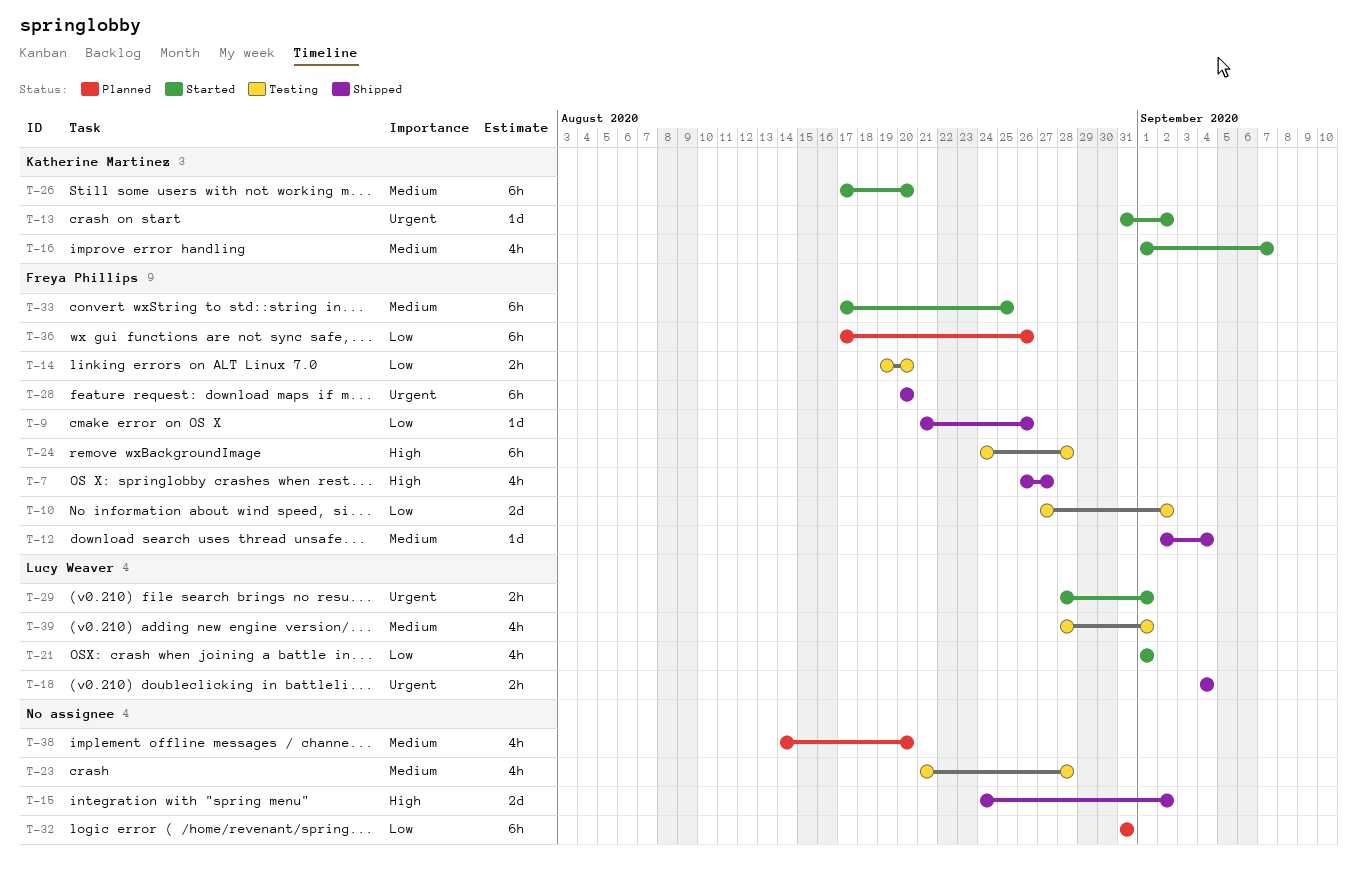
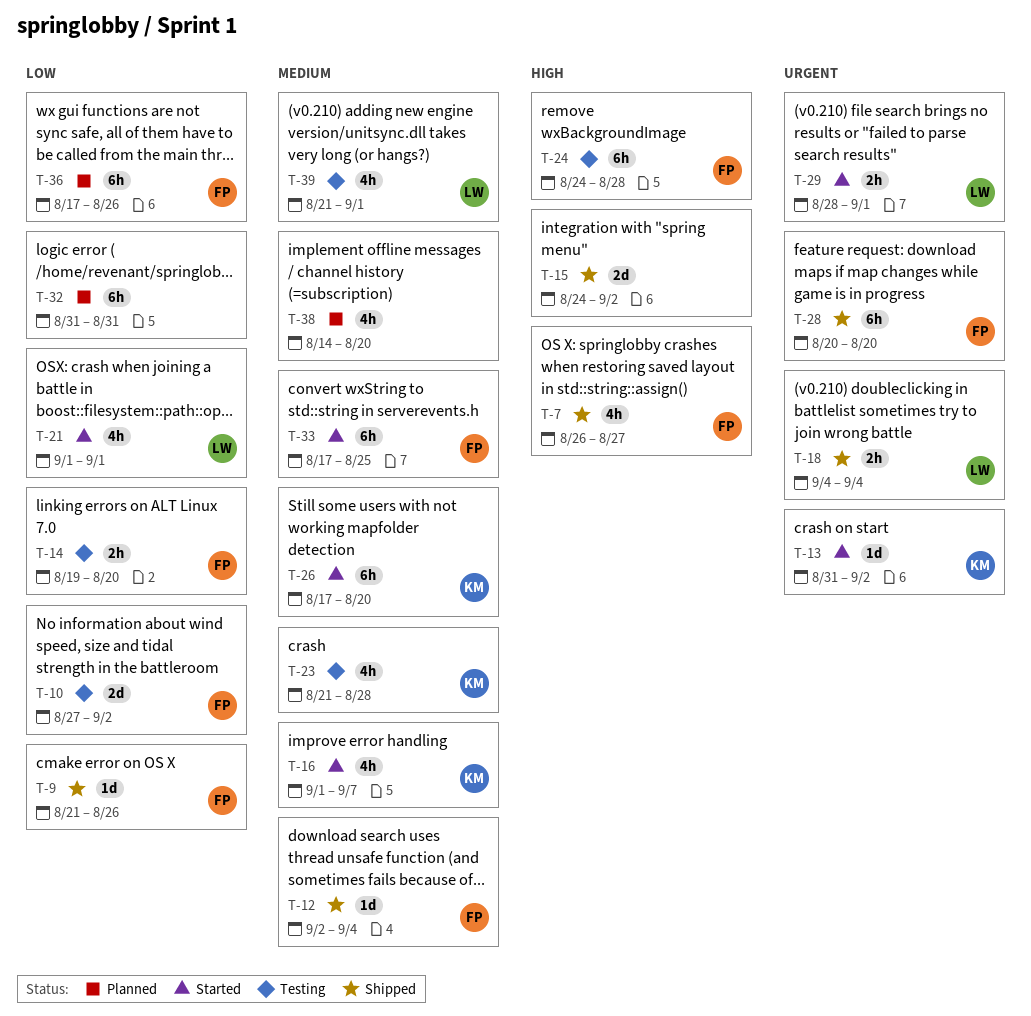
T-23, owner: none -> Katherine Martinez
T-39, start: Aug 28 -> Aug 21

